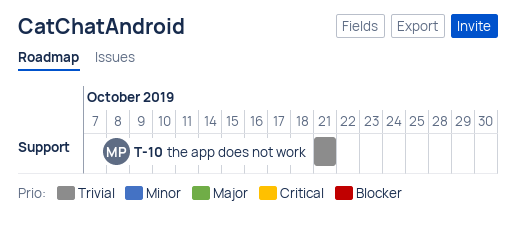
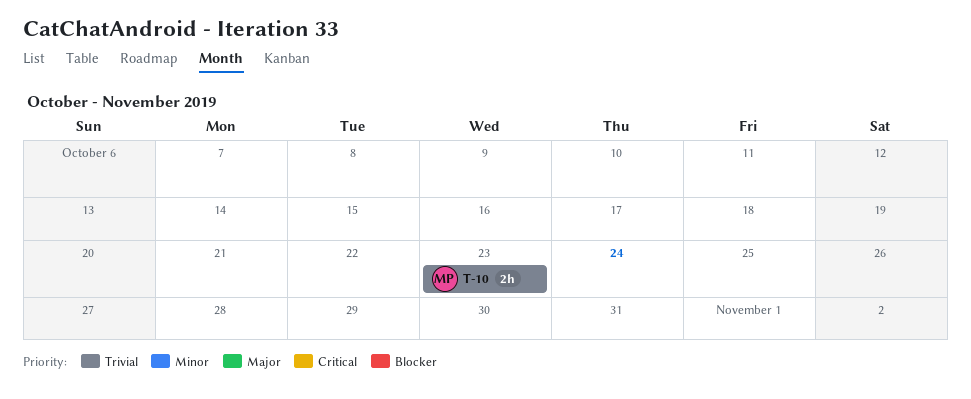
T-10, start: Oct 21 -> Oct 23
T-10, due: Oct 21 -> Oct 23

